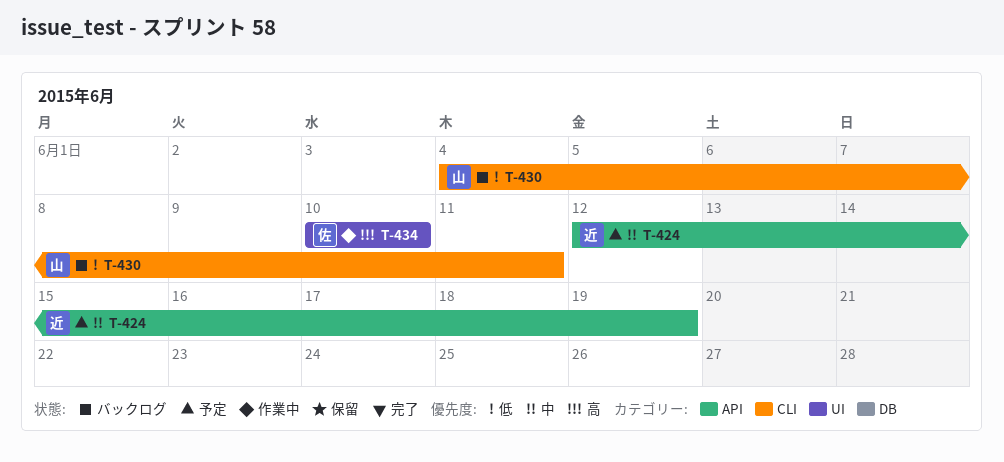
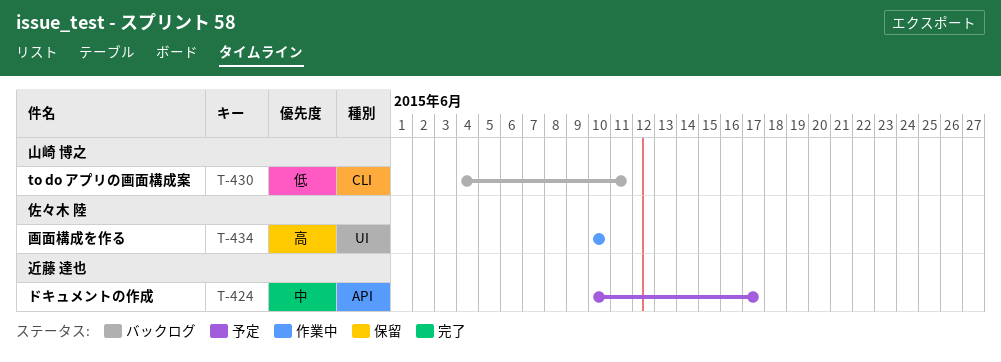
T-424, start: Jun 12 -> Jun 10
T-424, due: Jun 19 -> Jun 17

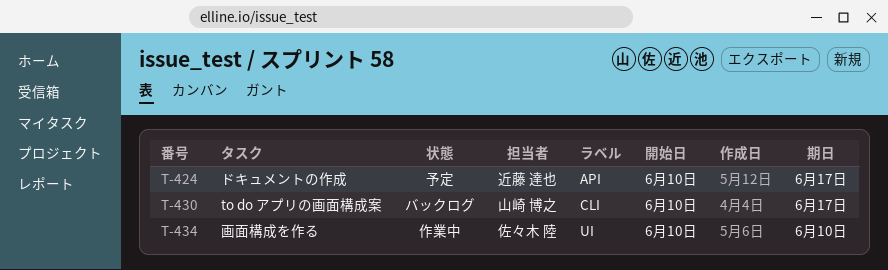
T-430, start: Jun 4 -> Jun 10
T-430, due: Jun 11 -> Jun 17

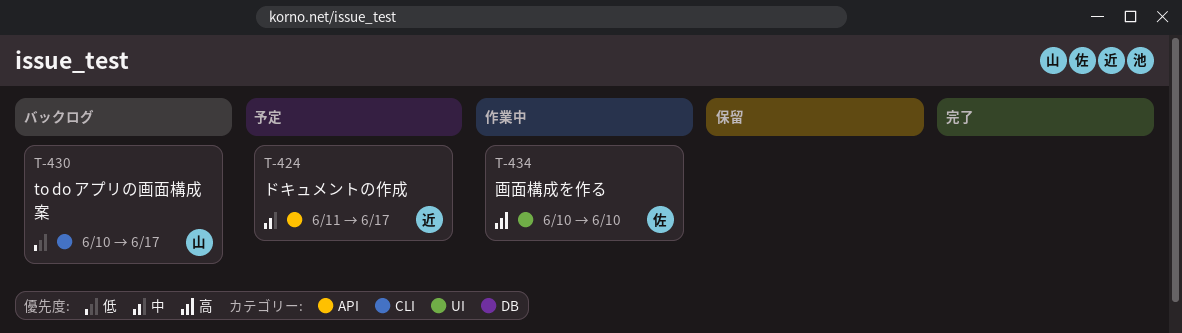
T-424, start: Jun 10 -> Jun 11

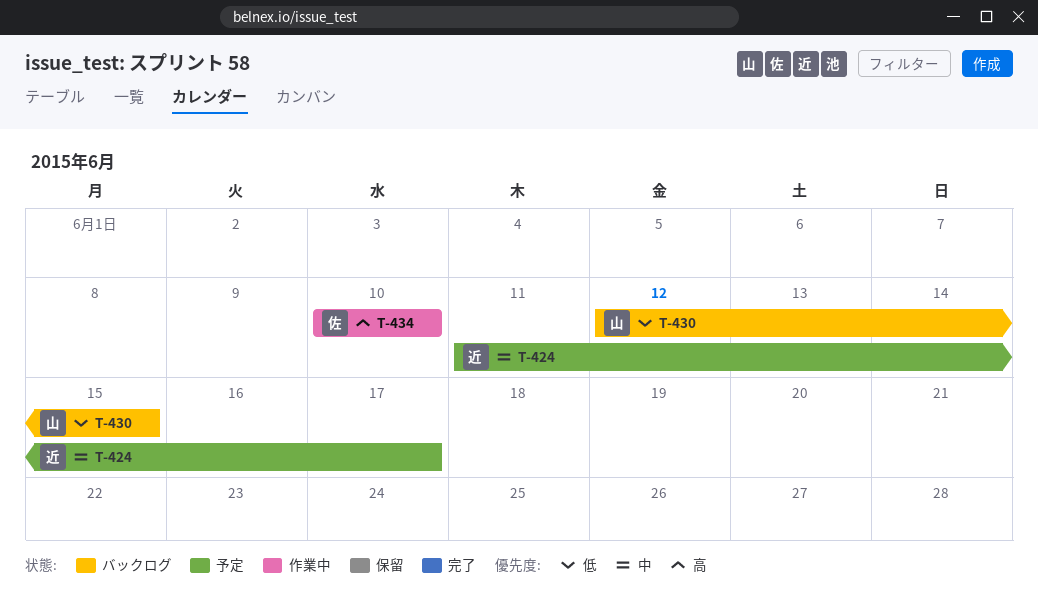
T-430, start: Jun 10 -> Jun 12
T-430, due: Jun 17 -> Jun 15

